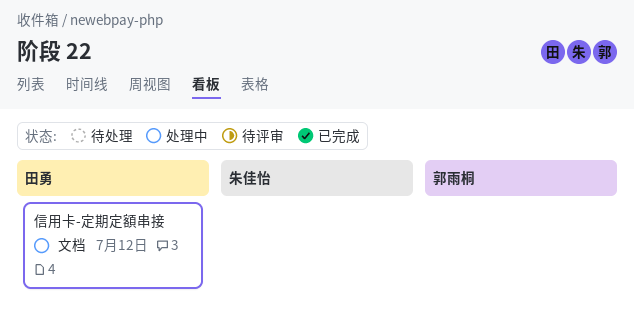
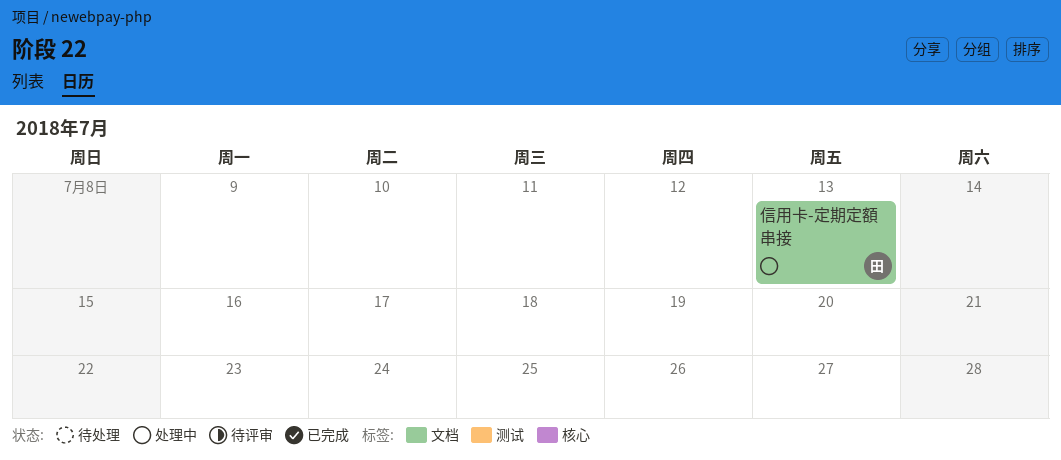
信用卡-定期定額串接, due: Jul 12 -> Jul 13

